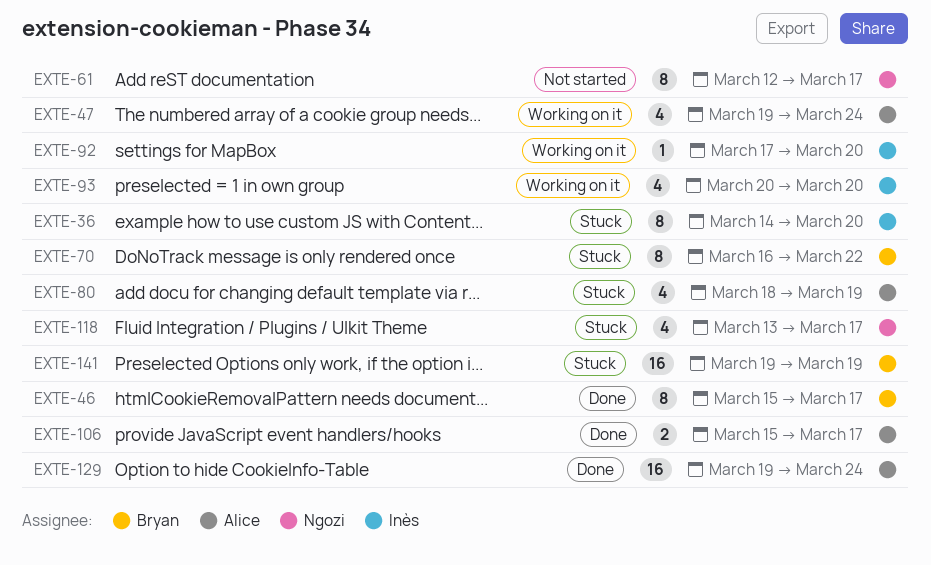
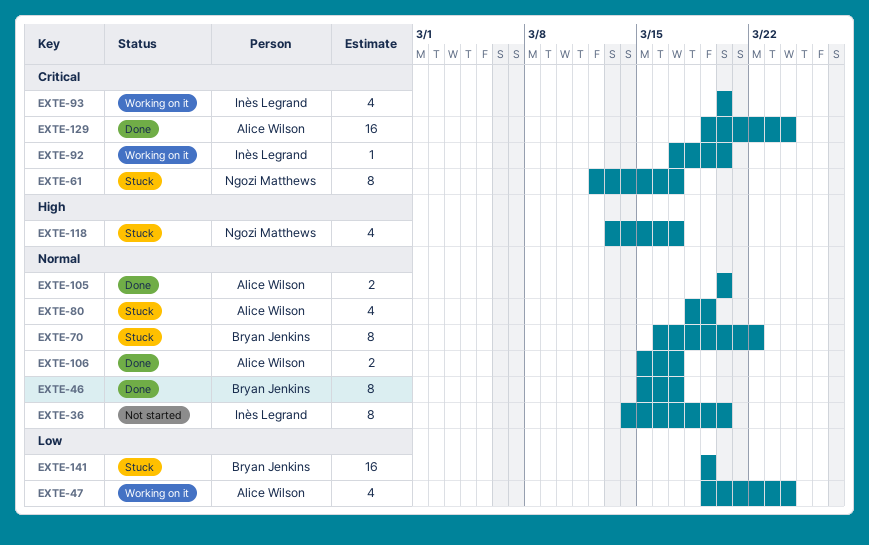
EXTE-36, status: Stuck -> Not started
EXTE-61, status: Not started -> Stuck
EXTE-105: none -> present

